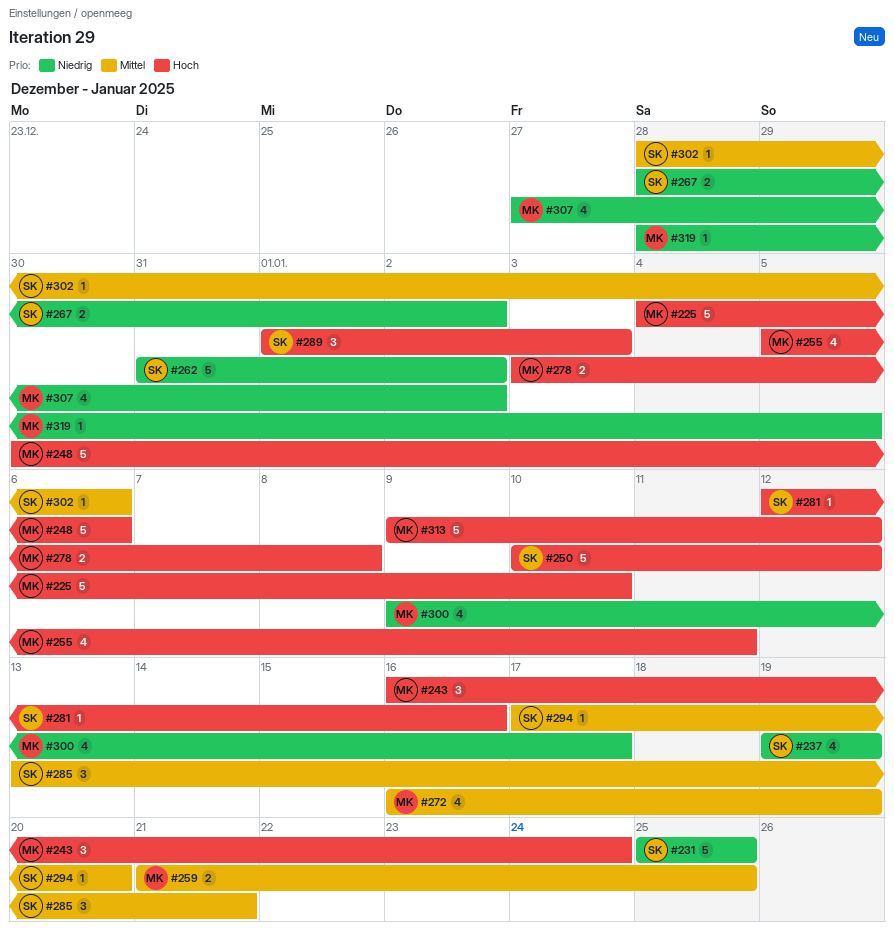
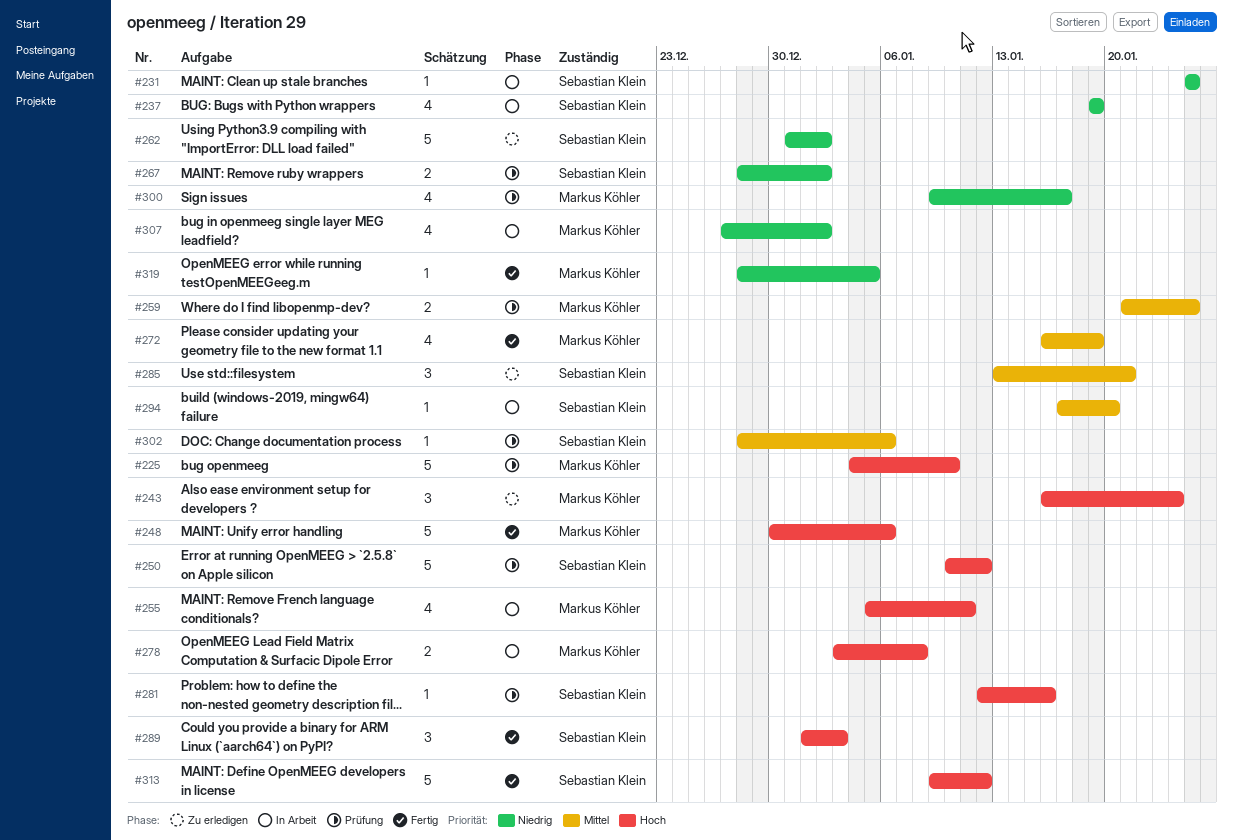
#231, estimate: 5 -> 1
#313, owner: Markus Köhler -> Sebastian Klein

